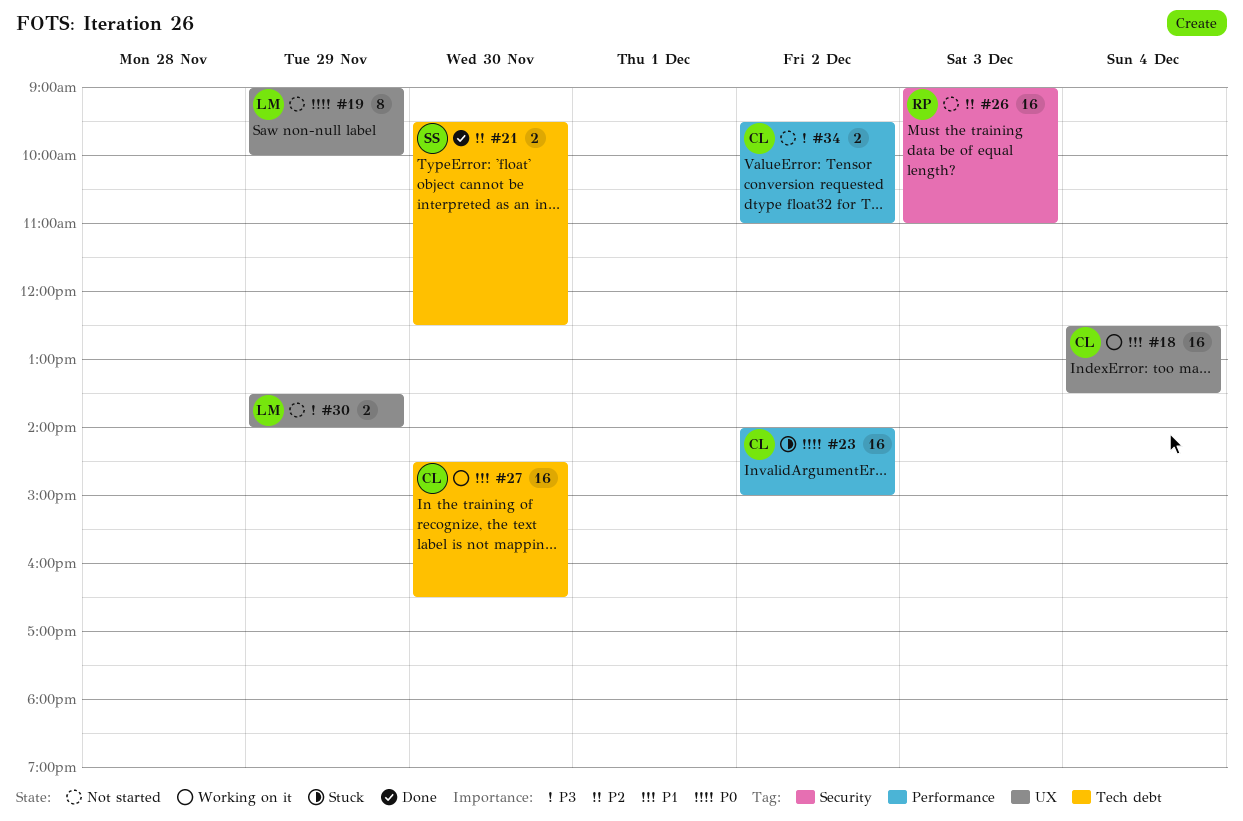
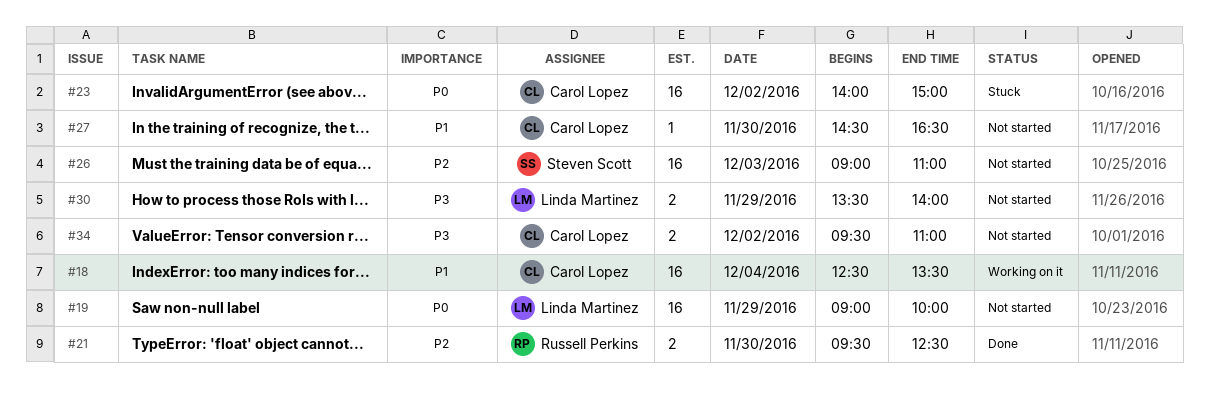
#19, estimate: 8 -> 16
#21, owner: Steven Scott -> Russell Perkins
#26, owner: Russell Perkins -> Steven Scott
#27, status: Working on it -> Not started
#27, estimate: 16 -> 1

